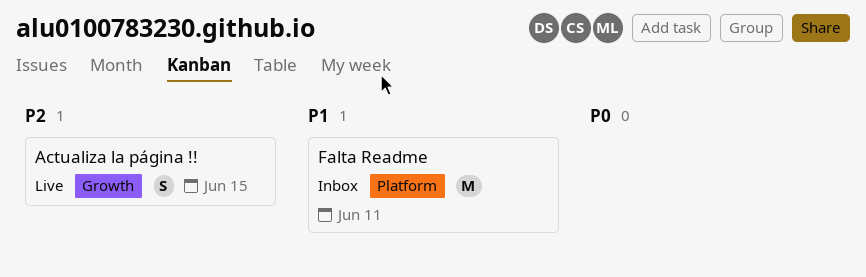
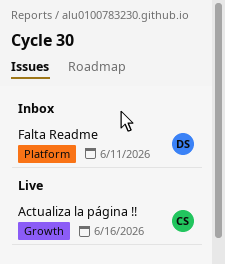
Actualiza la página !!, due: Jun 15 -> Jun 16

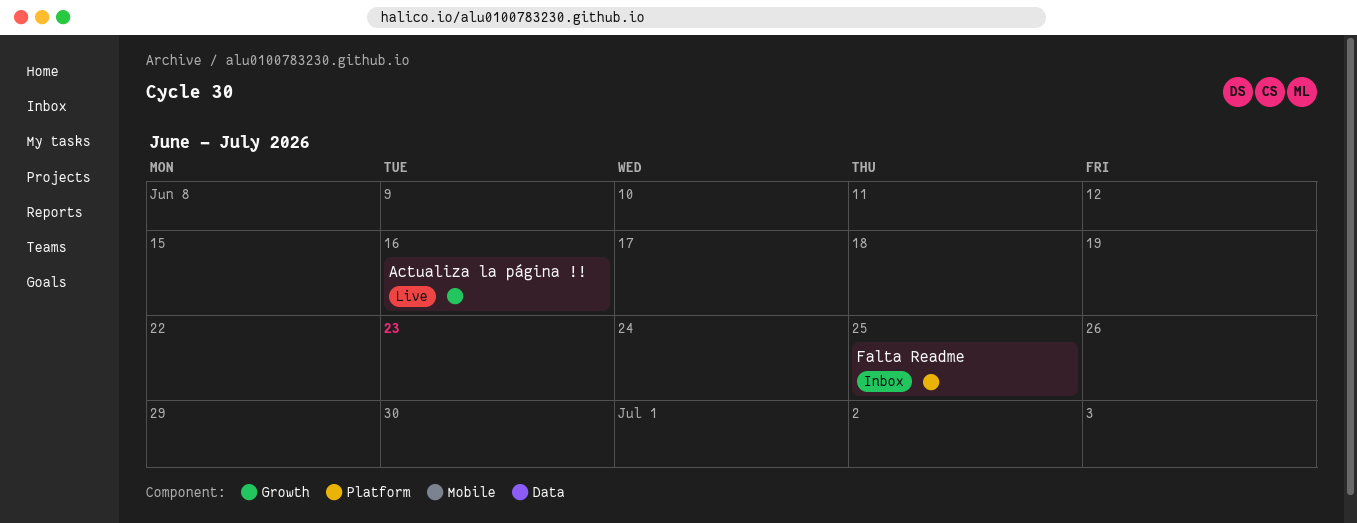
Falta Readme, due: Jun 11 -> Jun 25

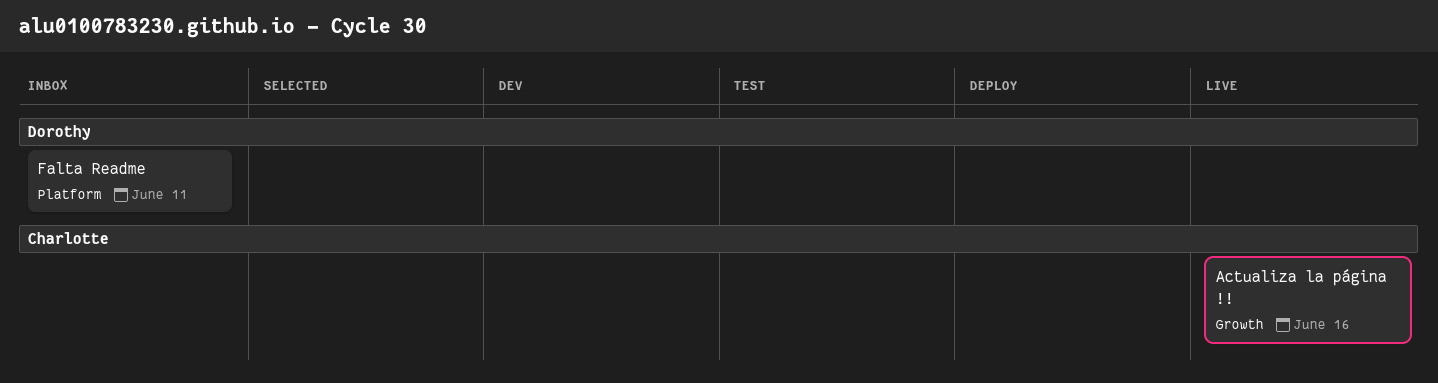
Falta Readme, due: Jun 25 -> Jun 11

